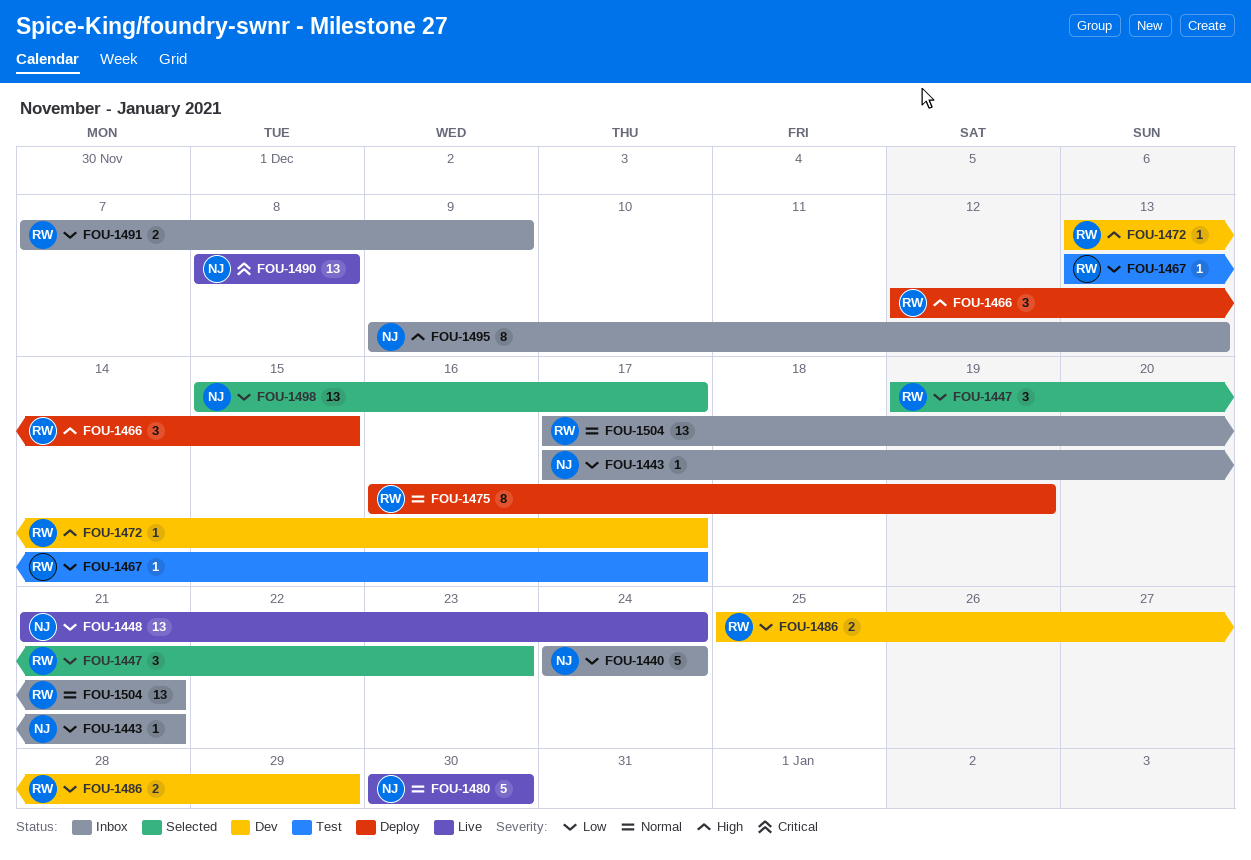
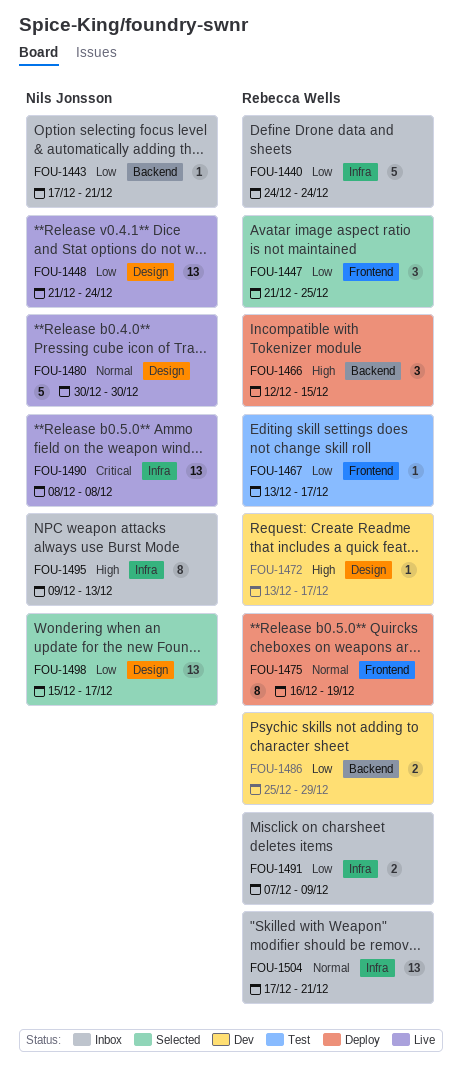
FOU-1440, owner: Nils Jonsson -> Rebecca Wells
FOU-1447, start: Dec 19 -> Dec 21
FOU-1447, due: Dec 23 -> Dec 25

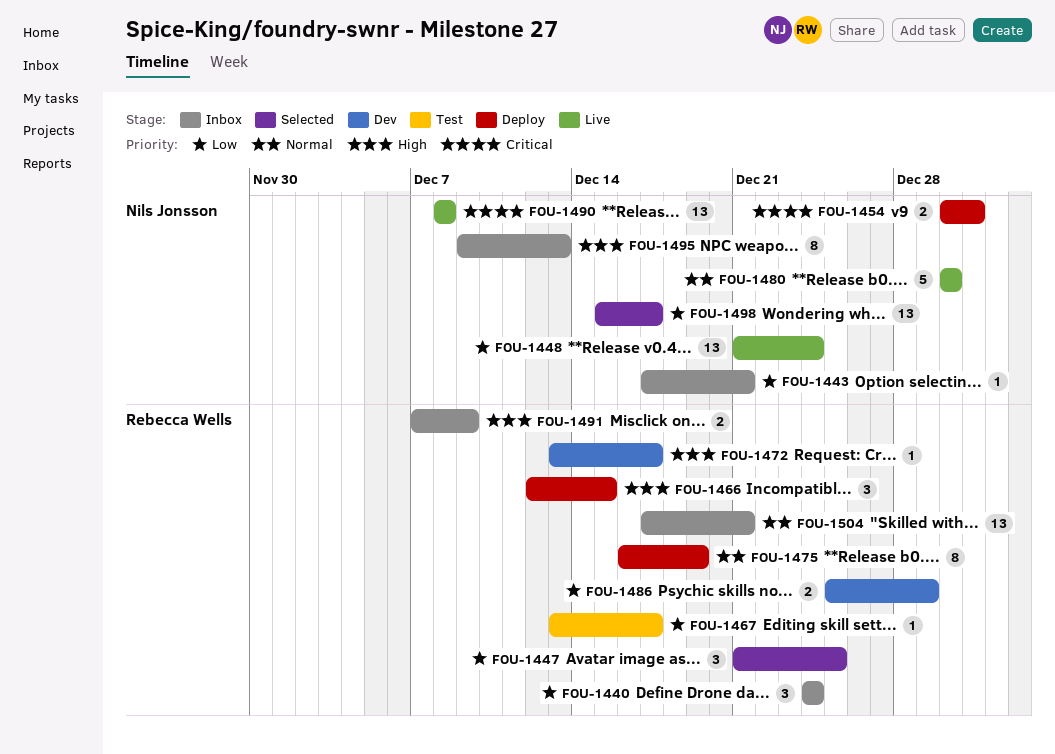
FOU-1440, estimate: 5 -> 3
FOU-1454: none -> present
FOU-1491, priority: Low -> High

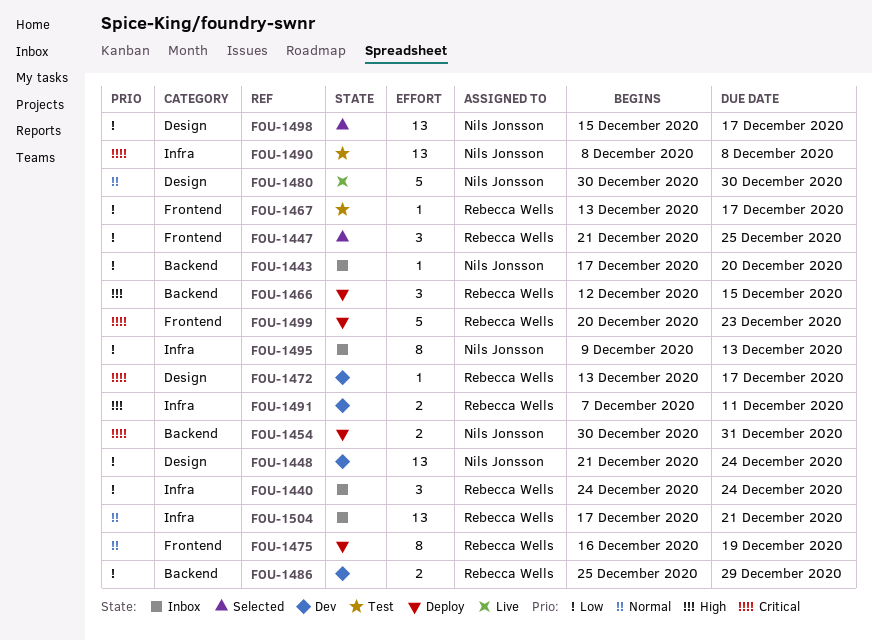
FOU-1443, due: Dec 21 -> Dec 20
FOU-1448, status: Live -> Dev
FOU-1472, priority: High -> Critical
FOU-1490, status: Live -> Test
FOU-1491, status: Inbox -> Dev
FOU-1491, due: Dec 9 -> Dec 11
FOU-1495, priority: High -> Low
FOU-1499: none -> present

